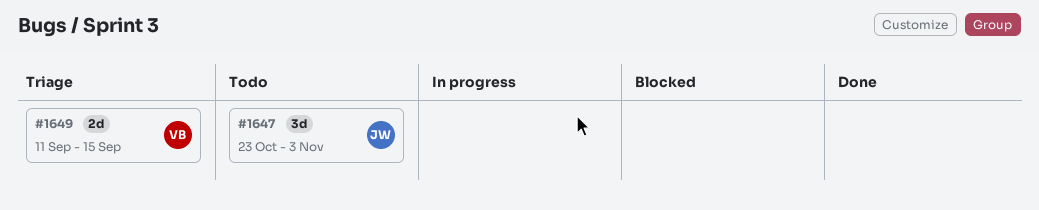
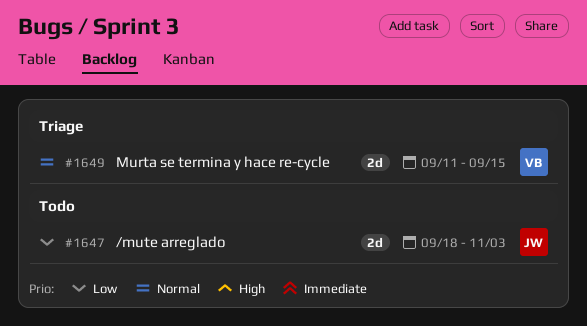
#1647, estimate: 3d -> 2d
#1647, start: Oct 23 -> Sep 18

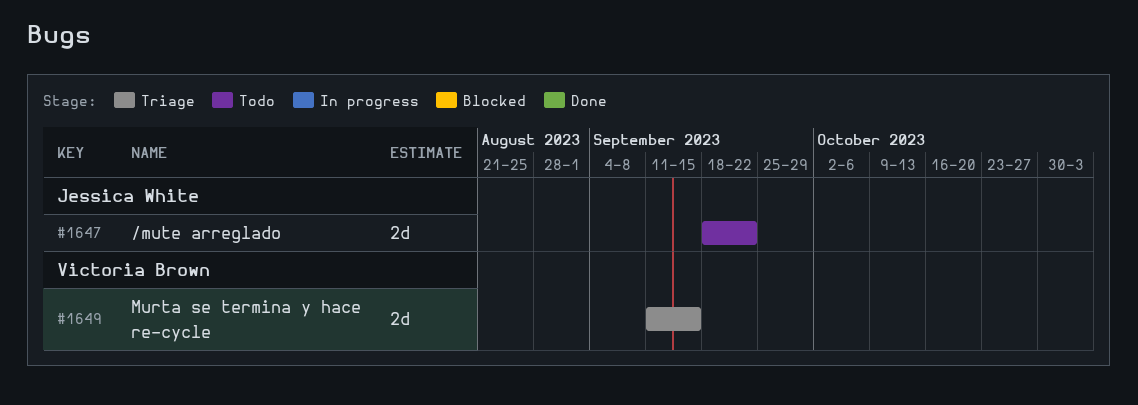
#1647, due: Nov 3 -> Sep 22

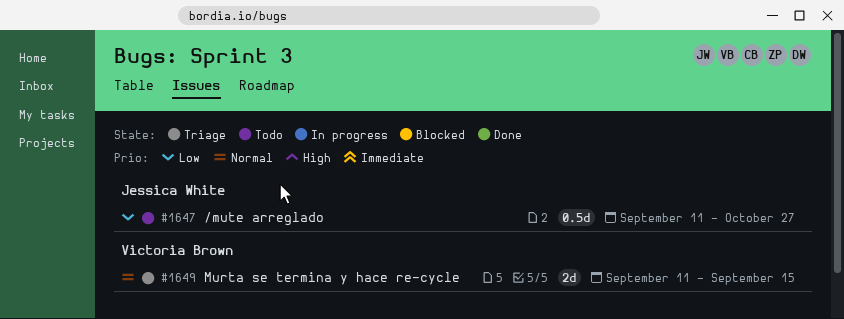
#1647, estimate: 2d -> 0.5d
#1647, start: Sep 18 -> Sep 11
#1647, due: Sep 22 -> Oct 27

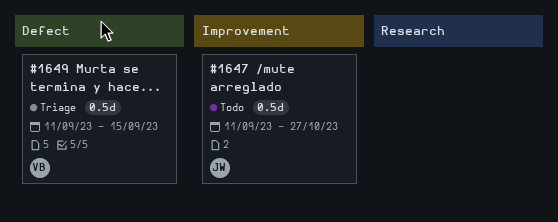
#1649, estimate: 2d -> 0.5d

